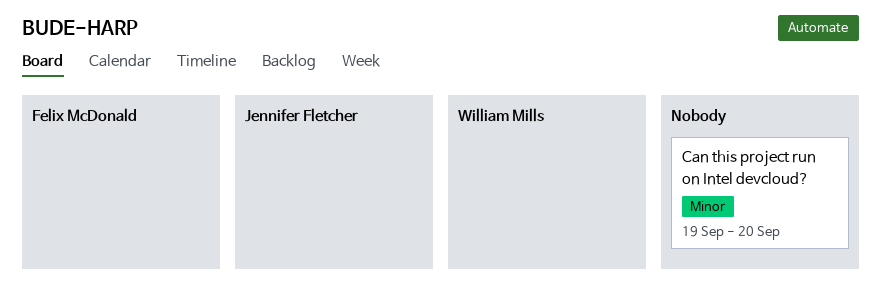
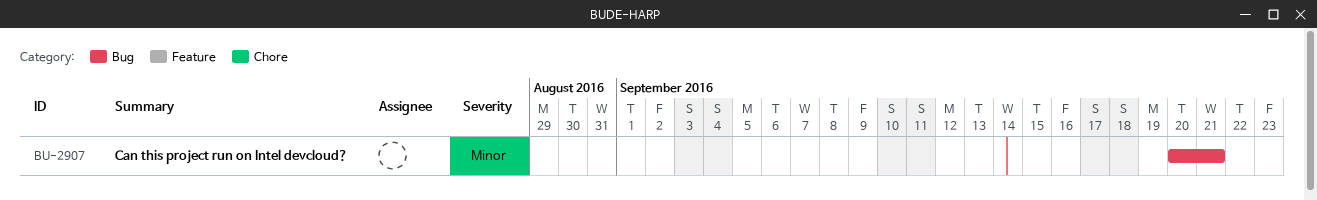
Can this project run on Intel devcloud?, start: Sep 19 -> Sep 20
Can this project run on Intel devcloud?, due: Sep 20 -> Sep 21

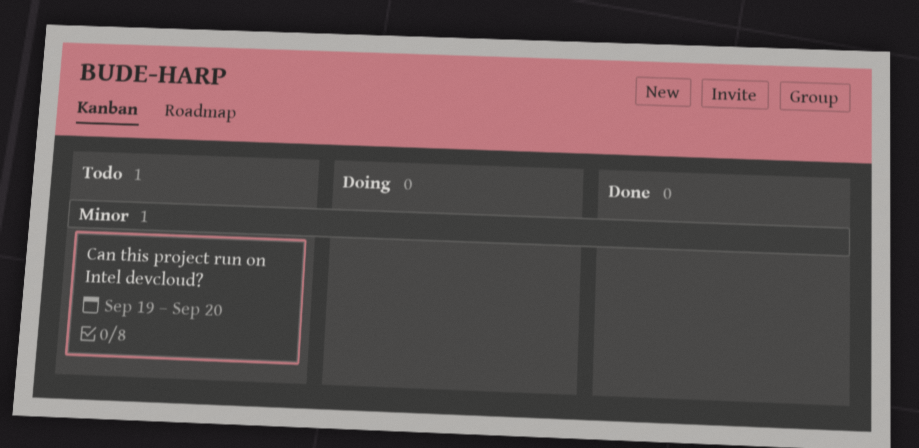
Can this project run on Intel devcloud?, start: Sep 20 -> Sep 19
Can this project run on Intel devcloud?, due: Sep 21 -> Sep 20

